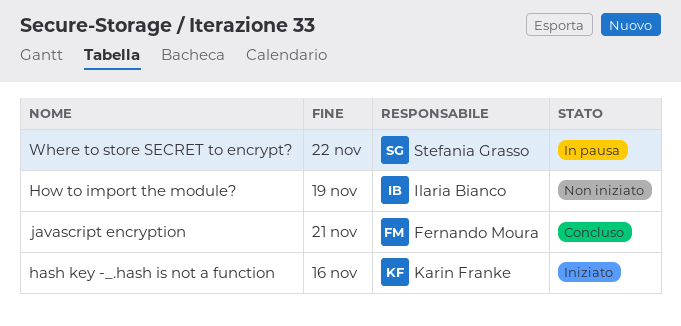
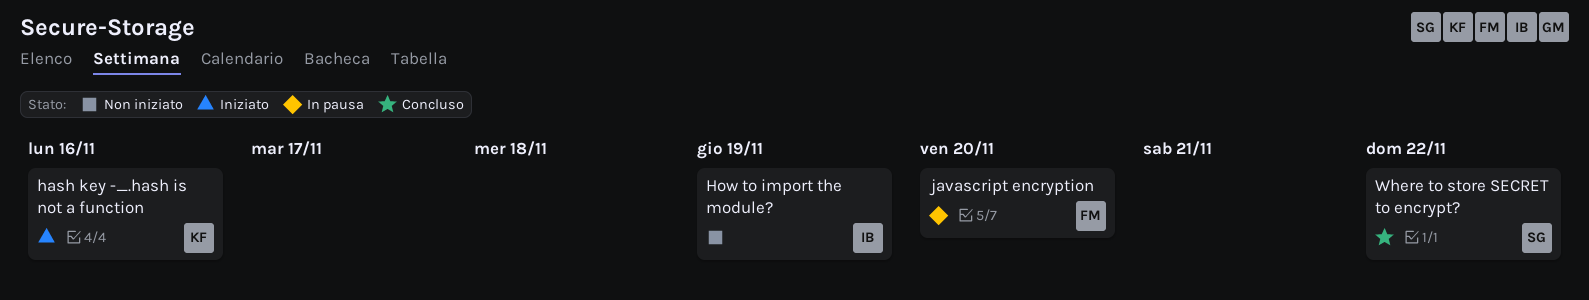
javascript encryption, status: Concluso -> In pausa
javascript encryption, due: Nov 21 -> Nov 20
Where to store SECRET to encrypt?, status: In pausa -> Concluso

